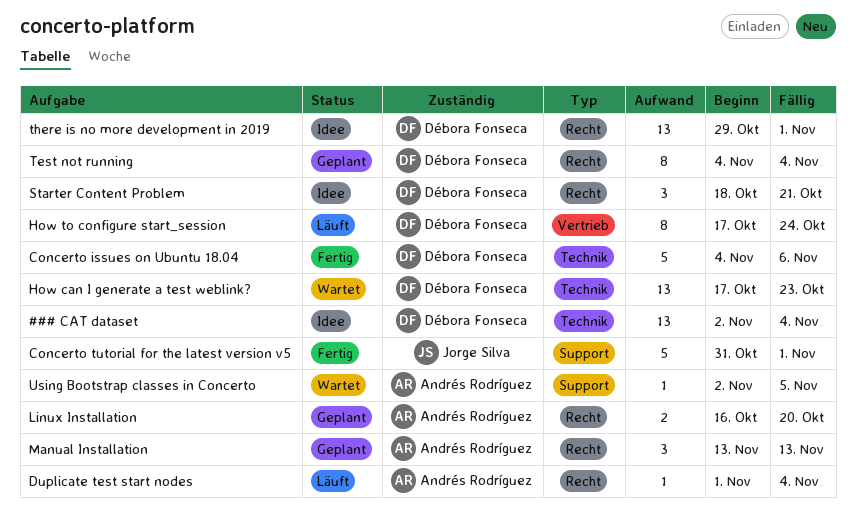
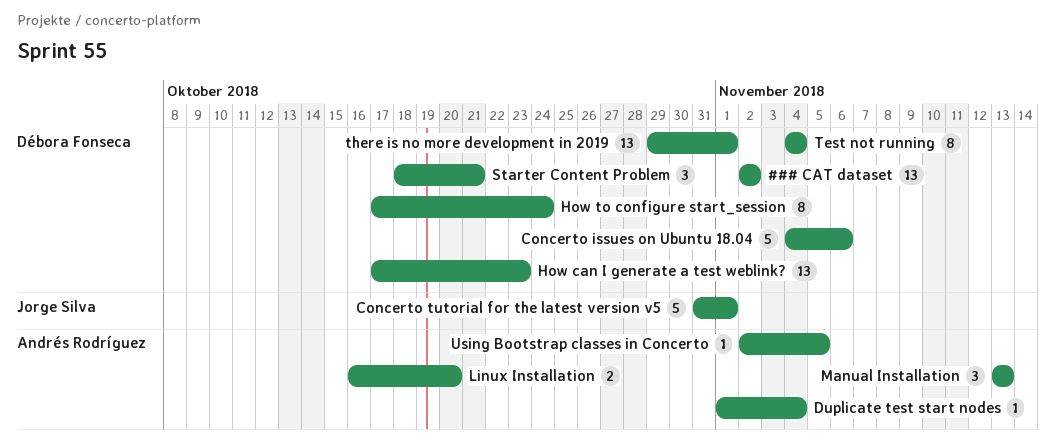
### CAT dataset, due: Nov 4 -> Nov 2

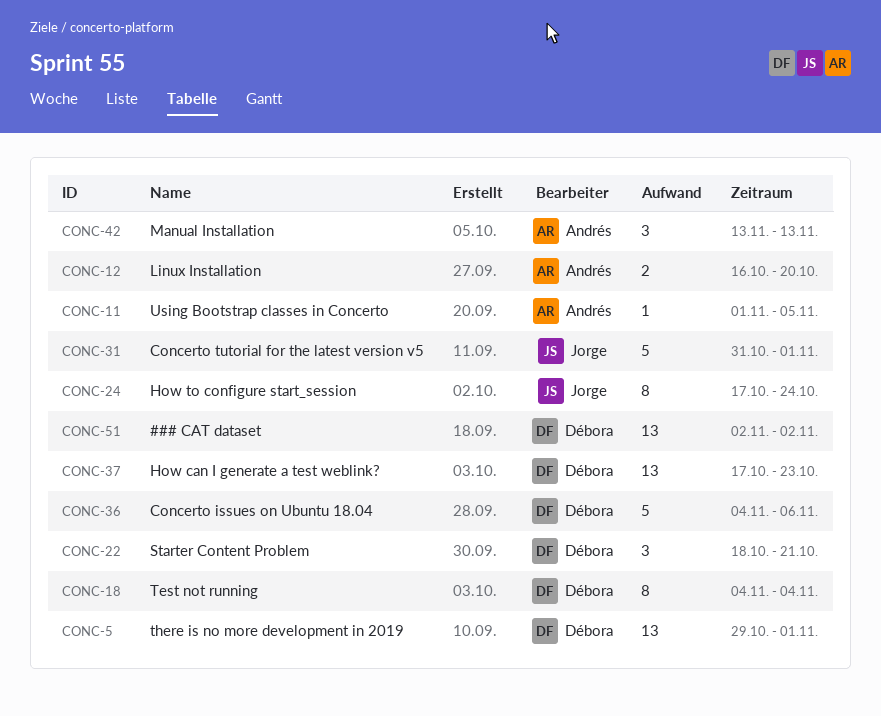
Duplicate test start nodes: present -> none
How to configure start_session, owner: Débora Fonseca -> Jorge Silva
Using Bootstrap classes in Concerto, start: Nov 2 -> Nov 1

